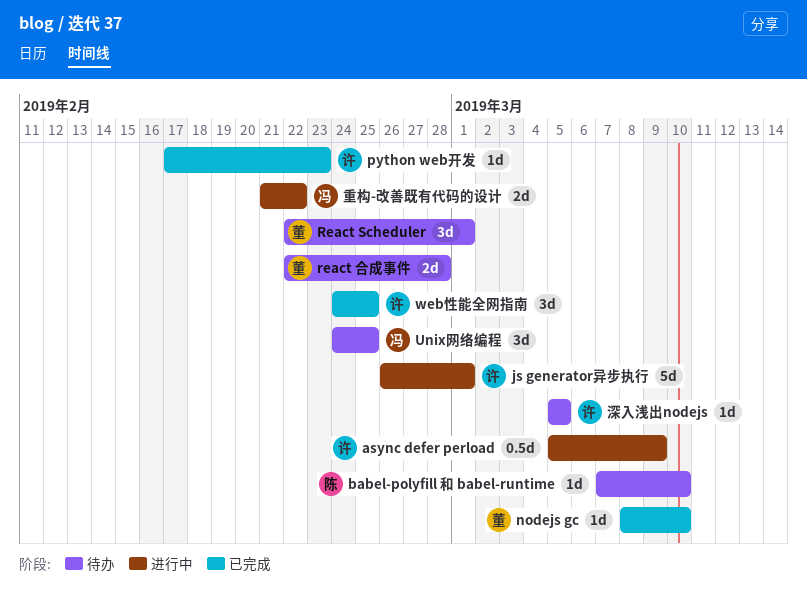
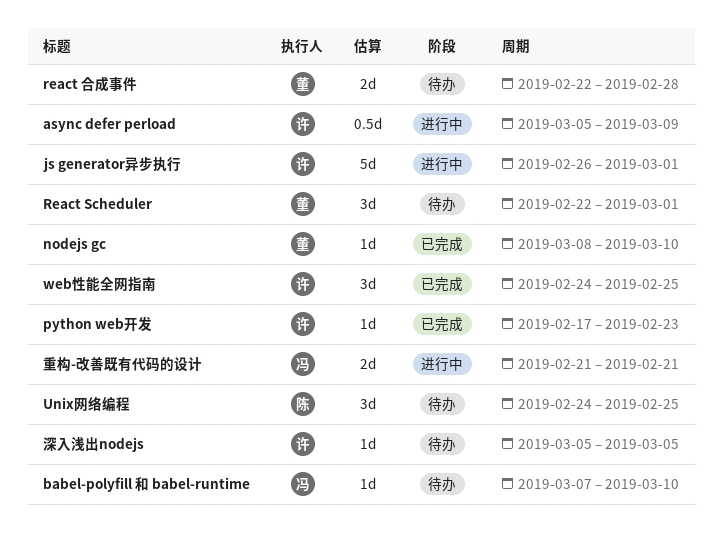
babel-polyfill 和 babel-runtime, owner: 陈 -> 冯
Unix网络编程, owner: 冯 -> 陈
重构-改善既有代码的设计, due: Feb 22 -> Feb 21

